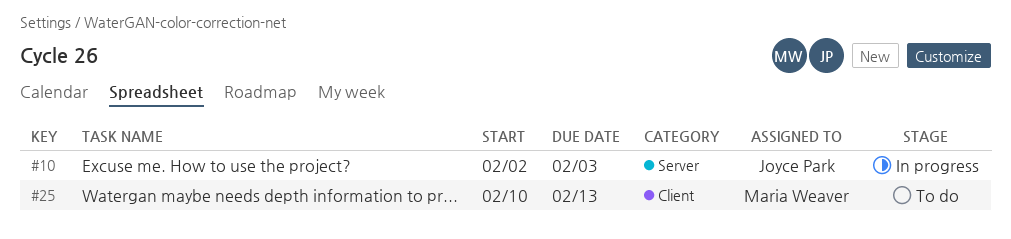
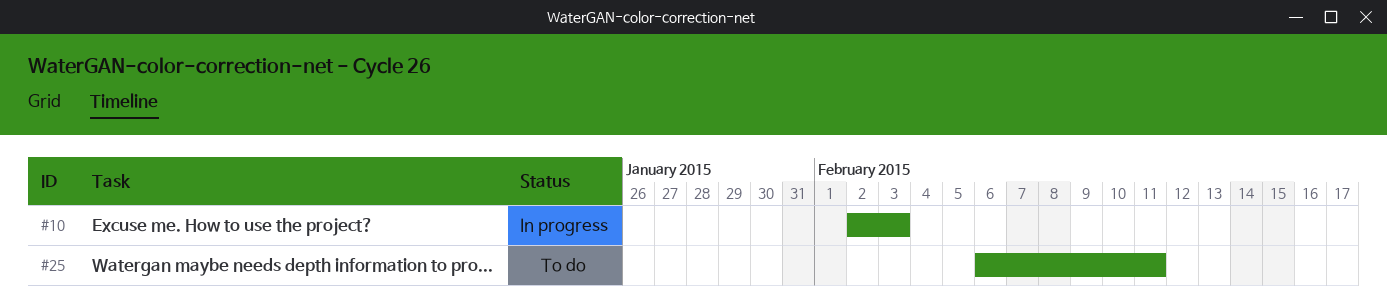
#25, start: Feb 10 -> Feb 6
#25, due: Feb 13 -> Feb 11

